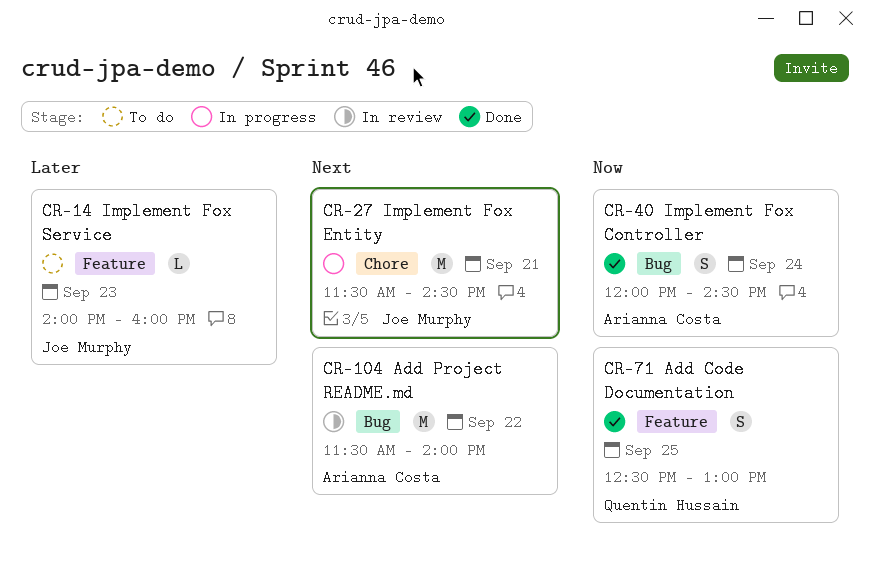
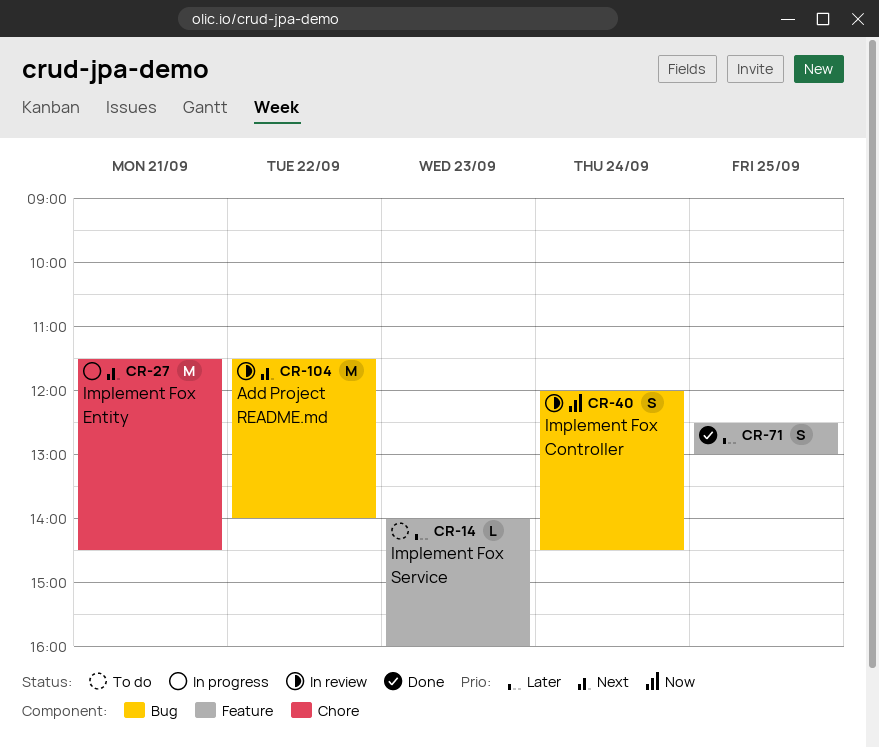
CR-40, status: Done -> In review
CR-71, priority: Now -> Later

